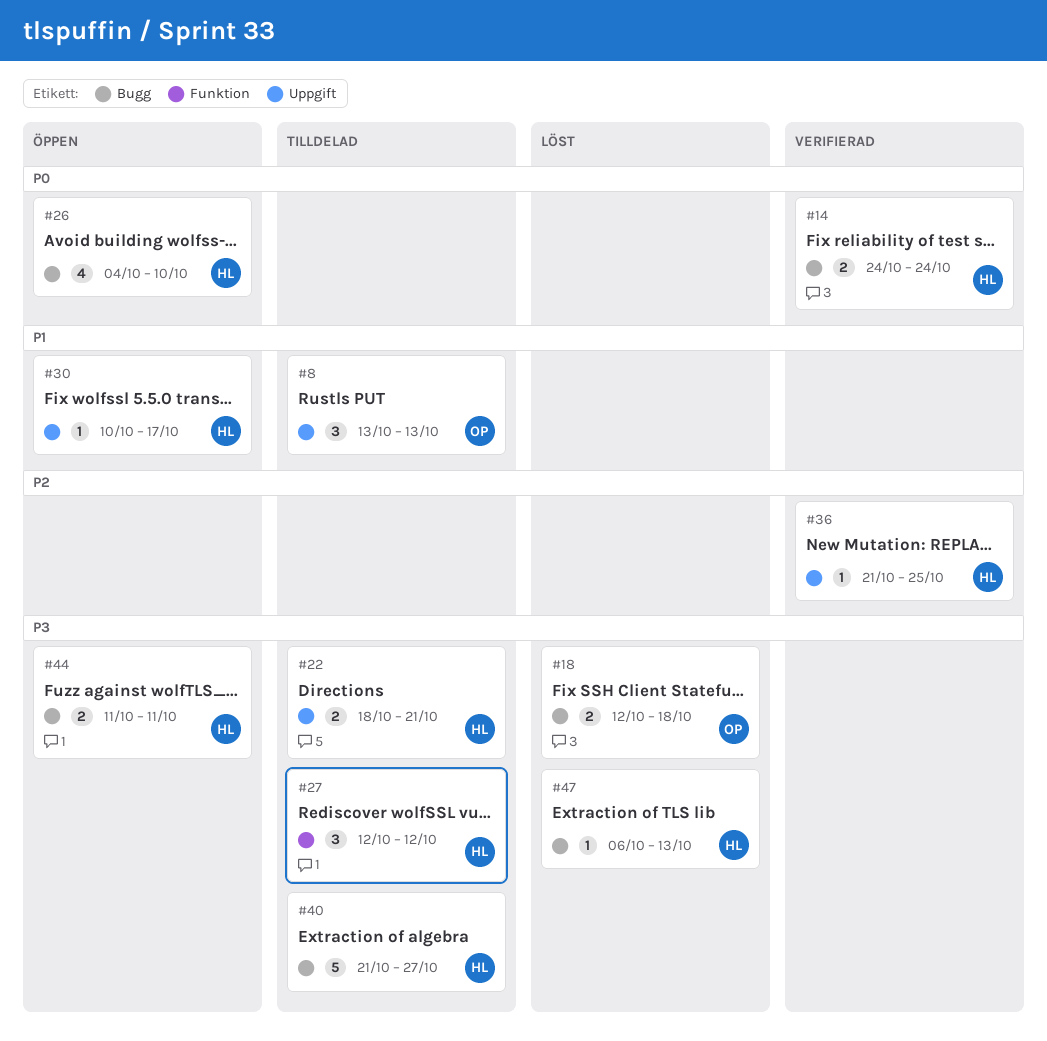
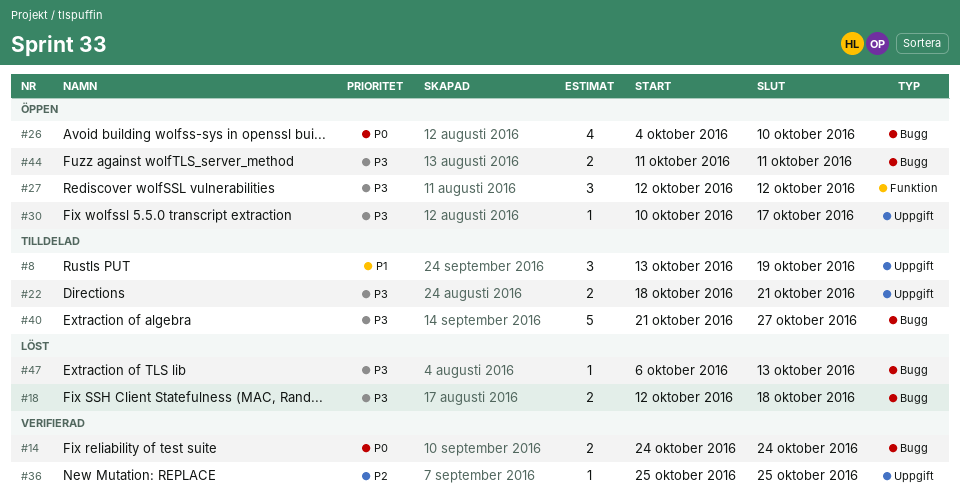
#8, due: Oct 13 -> Oct 19
#27, status: Tilldelad -> Öppen
#30, priority: P1 -> P3
#36, start: Oct 21 -> Oct 25

